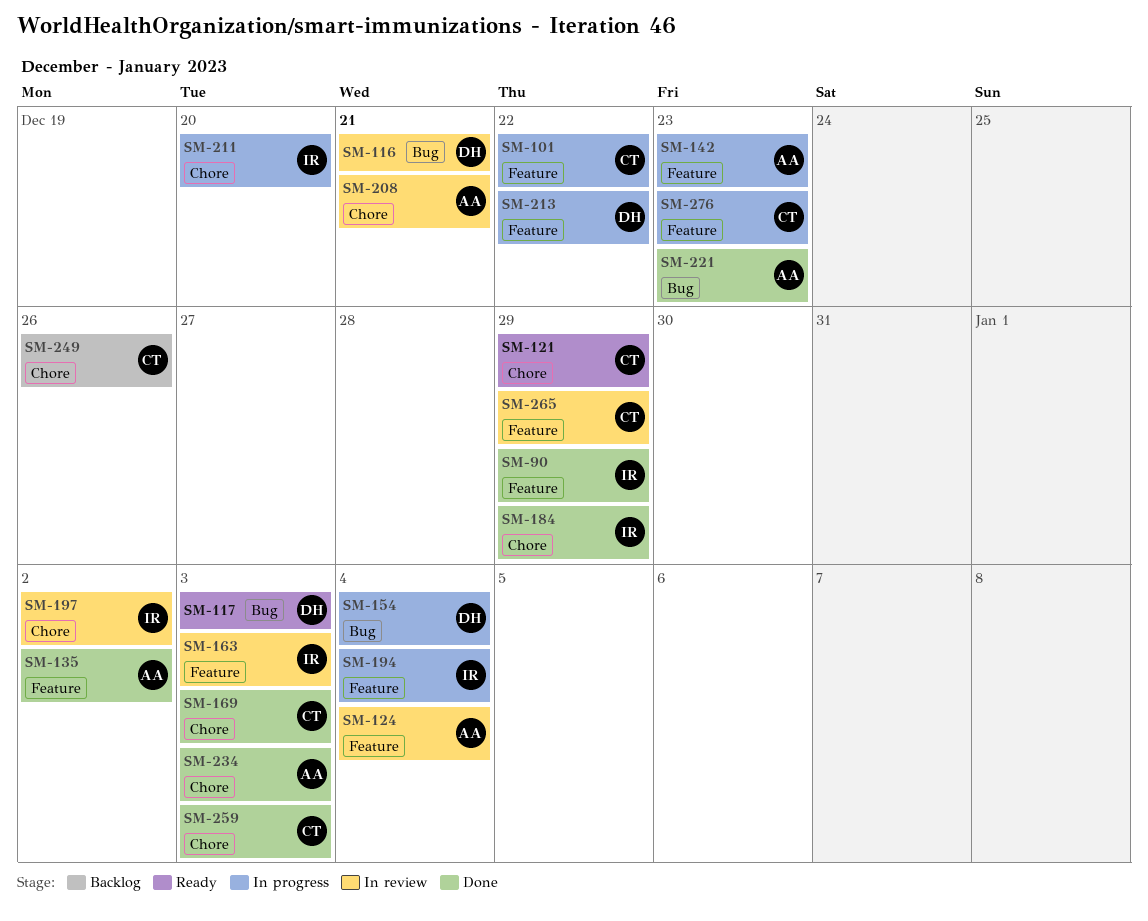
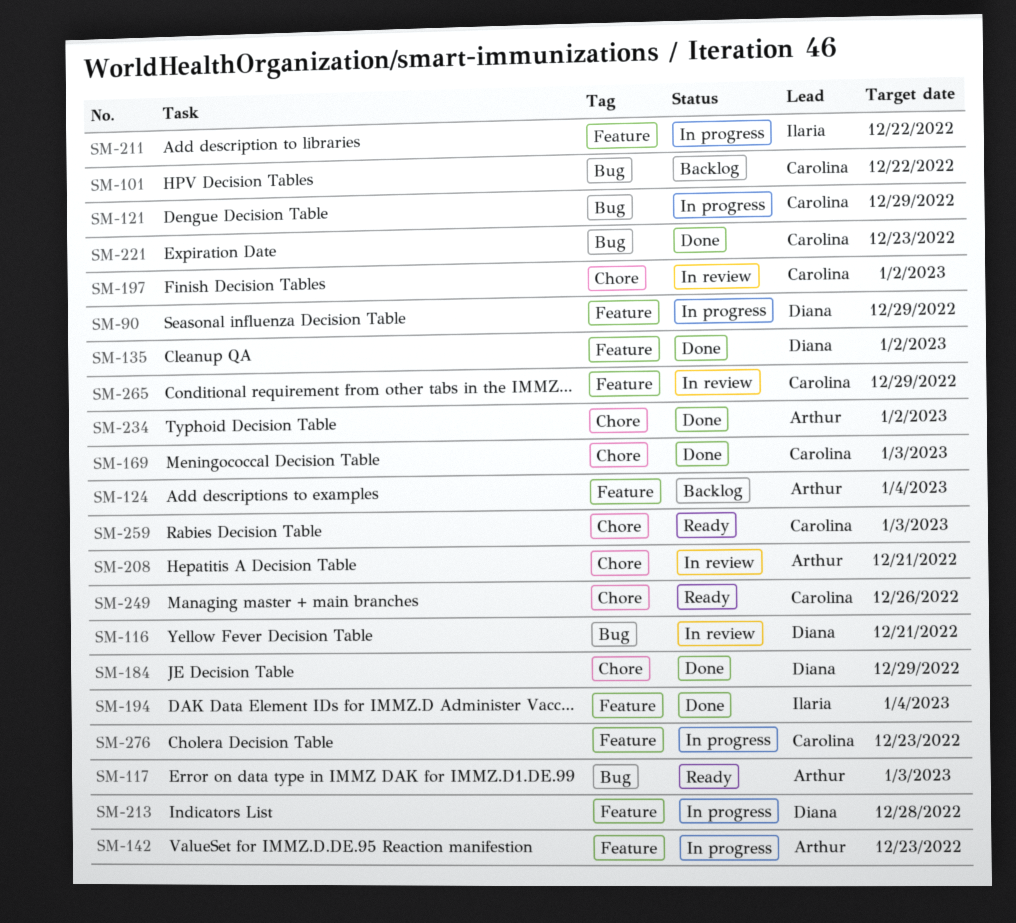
SM-90, status: Done -> In progress
SM-90, owner: Ilaria -> Diana
SM-101, status: In progress -> Backlog
SM-101, label: Feature -> Bug
SM-117, owner: Diana -> Arthur
SM-121, status: Ready -> In progress
SM-121, label: Chore -> Bug
SM-124, status: In review -> Backlog
SM-135, owner: Arthur -> Diana
SM-154: present -> none
SM-163: present -> none
SM-184, owner: Ilaria -> Diana
SM-194, status: In progress -> Done
SM-197, owner: Ilaria -> Carolina
SM-211, label: Chore -> Feature
SM-211, due: Dec 20 -> Dec 22
SM-213, due: Dec 22 -> Dec 28
SM-221, owner: Arthur -> Carolina
SM-234, due: Jan 3 -> Jan 2
SM-249, status: Backlog -> Ready
SM-259, status: Done -> Ready

